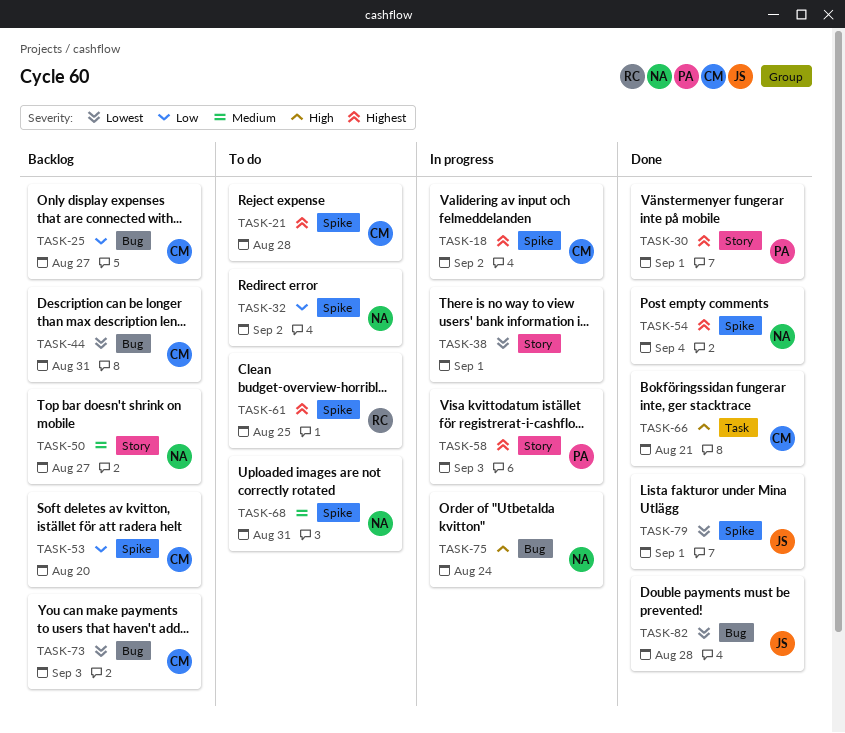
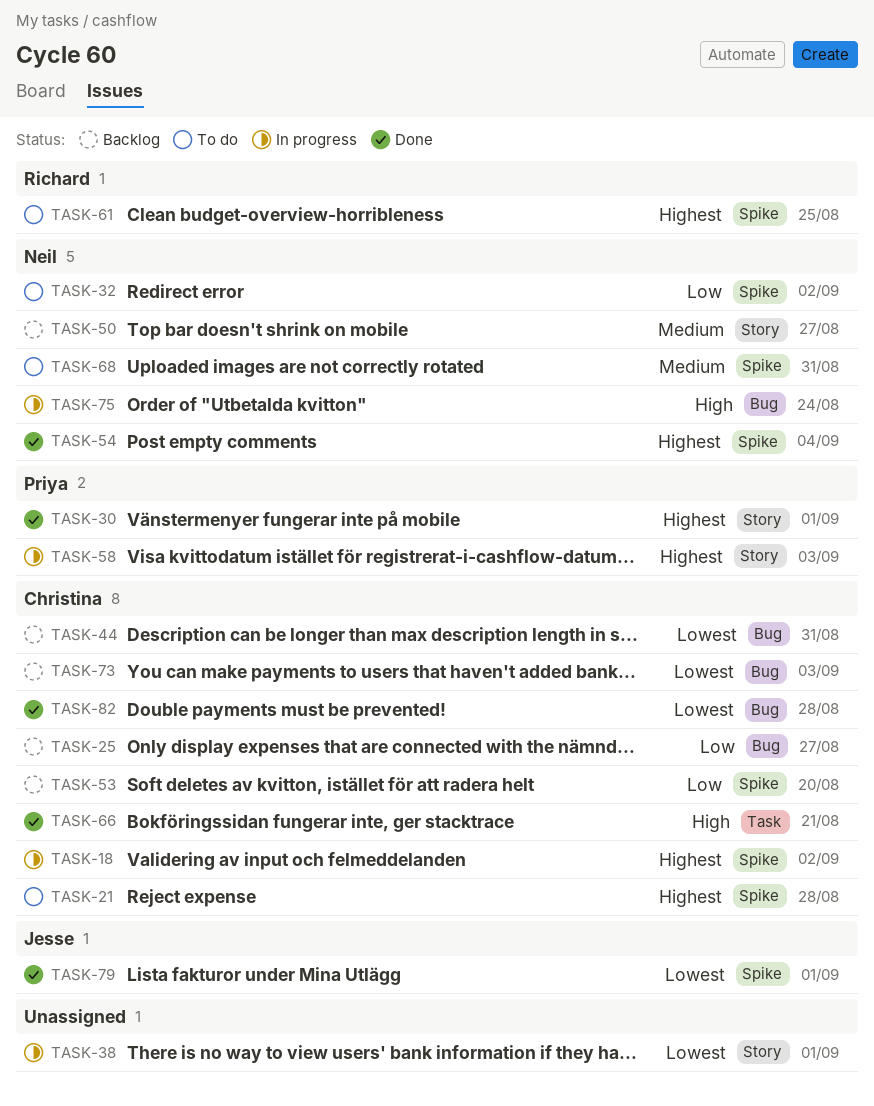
TASK-82, owner: Jesse -> Christina

